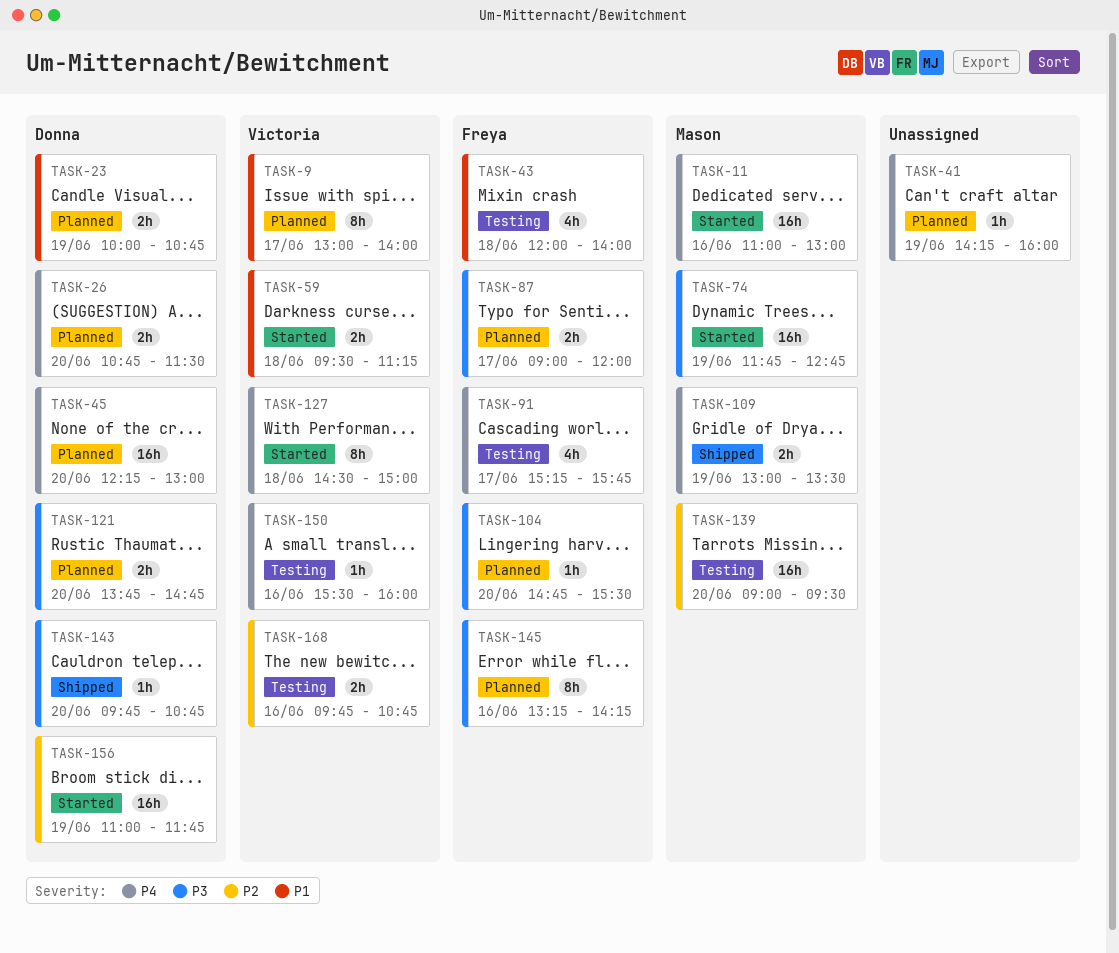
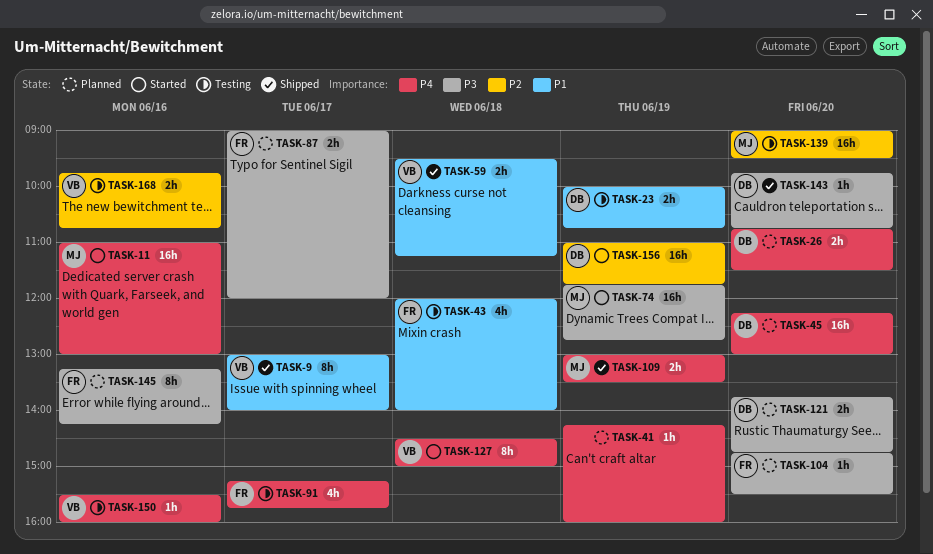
TASK-9, status: Planned -> Shipped
TASK-23, status: Planned -> Testing
TASK-59, status: Started -> Shipped

